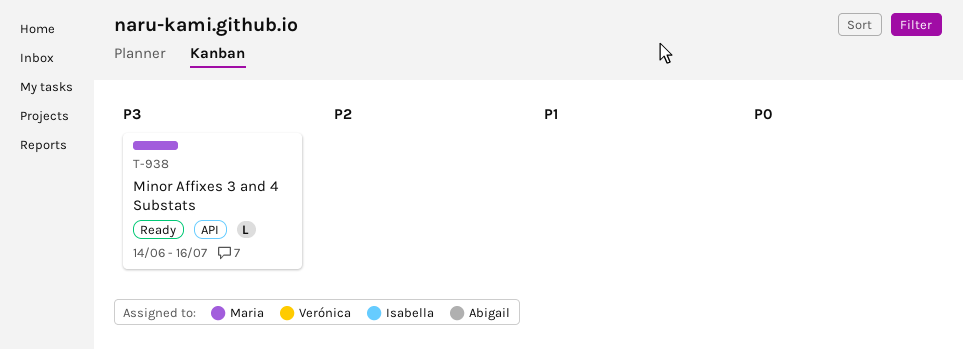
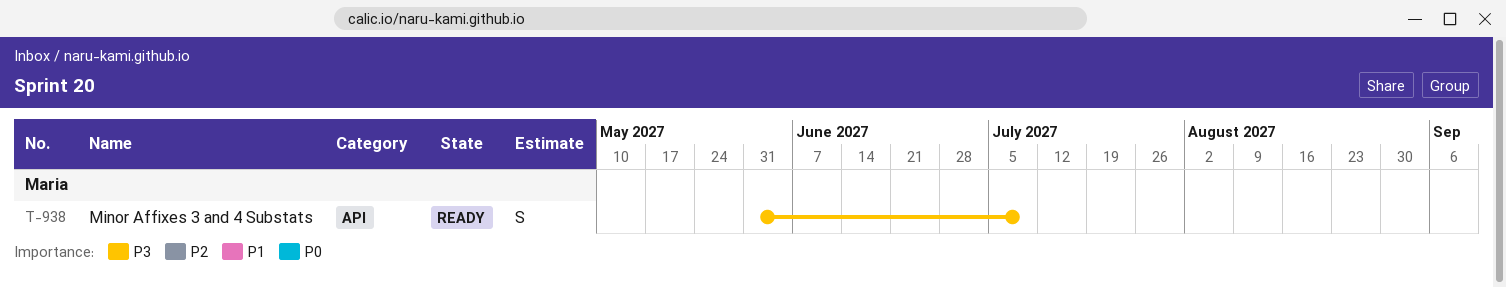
T-938, estimate: L -> S
T-938, start: Jun 14 -> May 31
T-938, due: Jul 16 -> Jul 9

